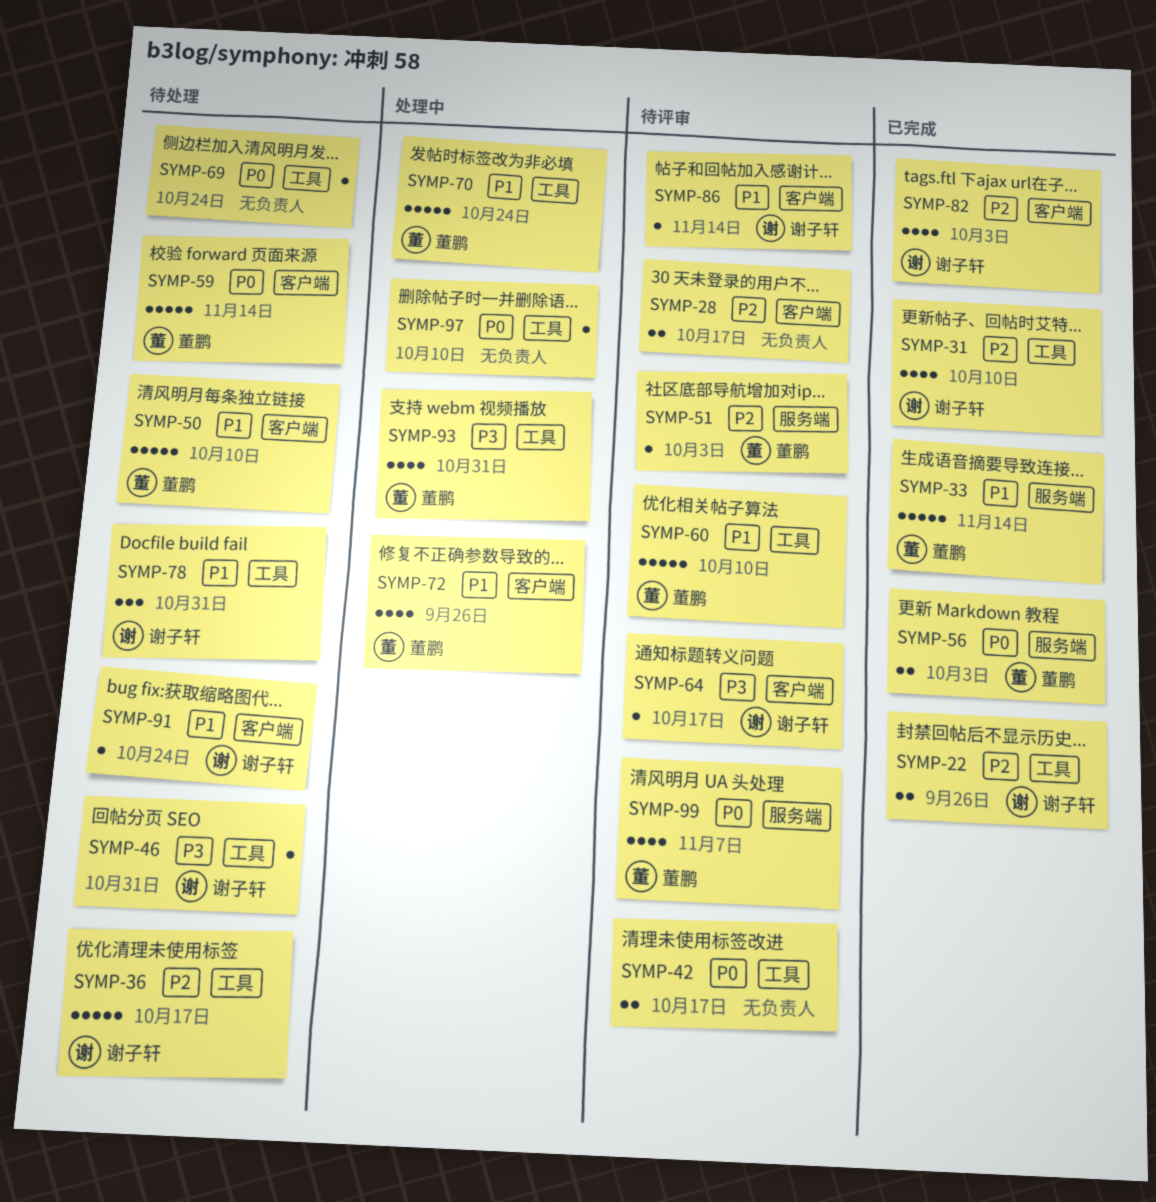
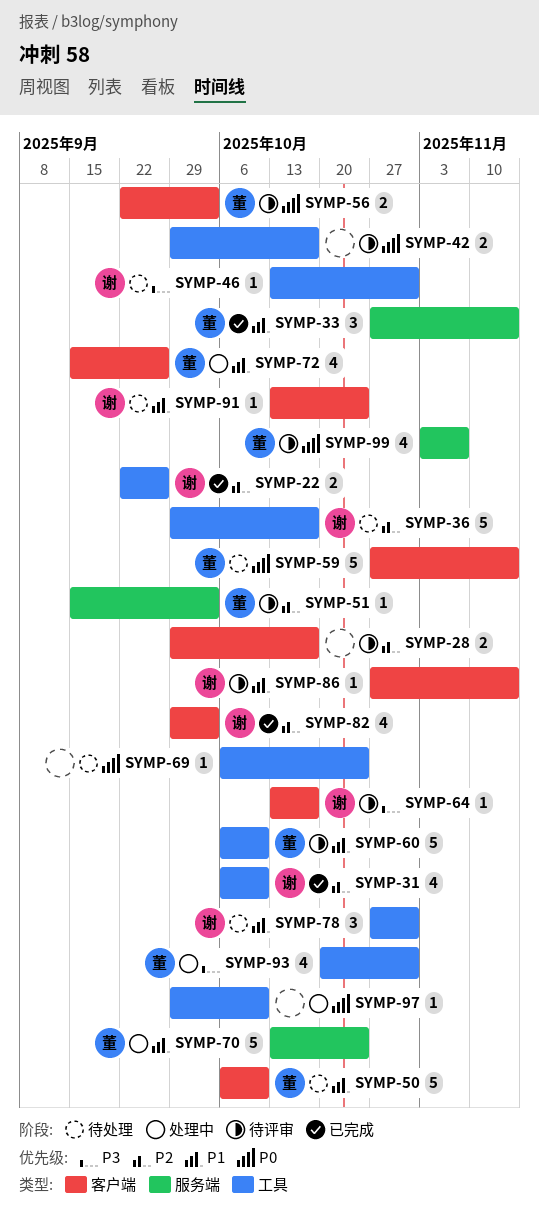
SYMP-33, estimate: 5 -> 3
SYMP-56, status: 已完成 -> 待评审
SYMP-56, label: 服务端 -> 客户端
SYMP-70, label: 工具 -> 服务端

